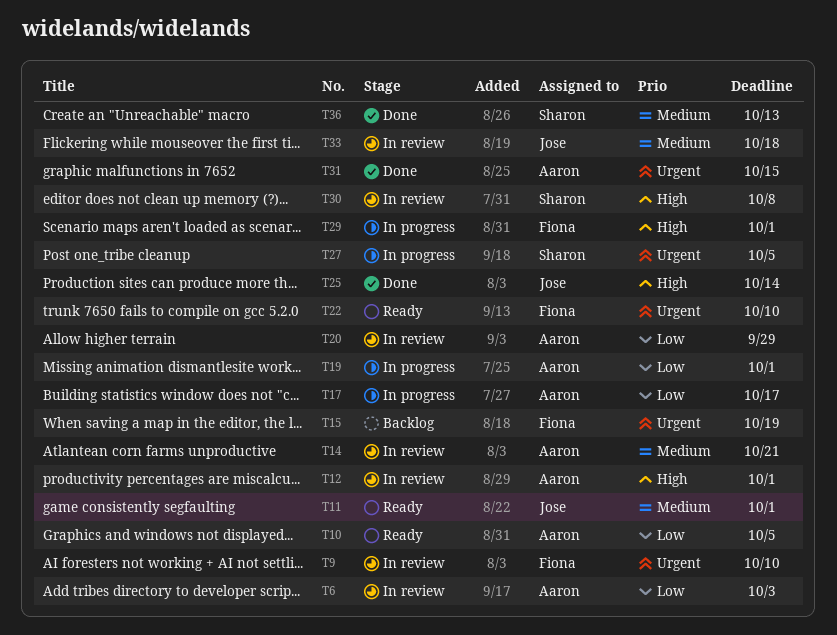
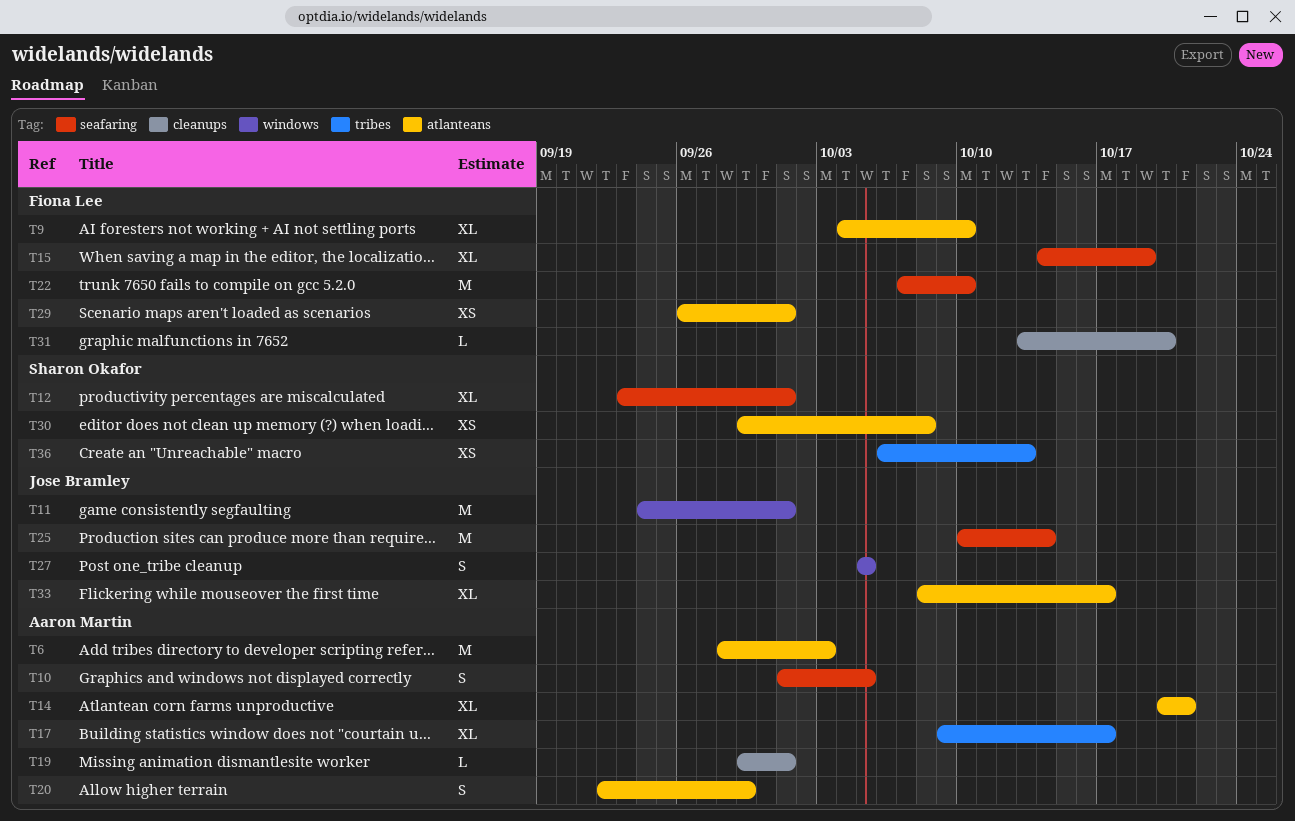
T12, owner: Aaron Martin -> Sharon Okafor
T27, owner: Sharon Okafor -> Jose Bramley
T31, owner: Aaron Martin -> Fiona Lee
T31, due: Oct 15 -> Oct 20
T33, due: Oct 18 -> Oct 17

